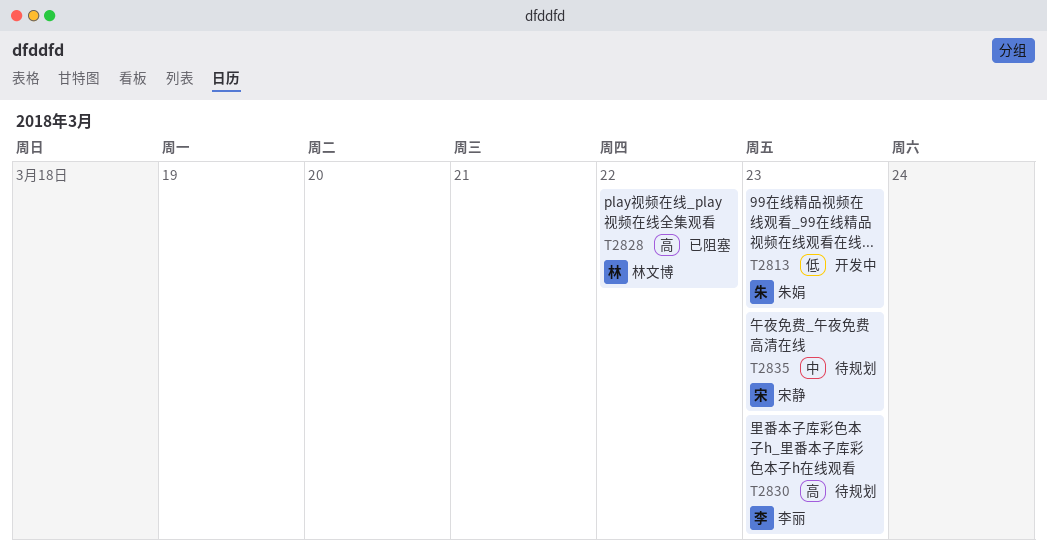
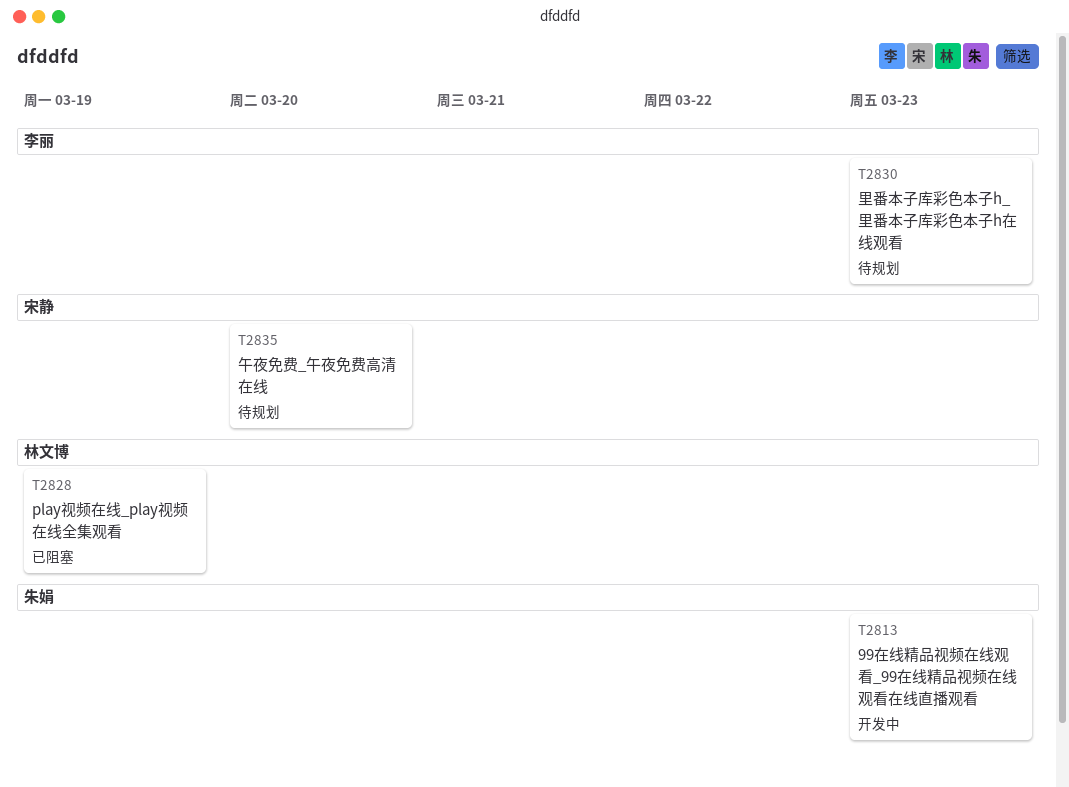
T2828, due: Mar 22 -> Mar 19
T2835, due: Mar 23 -> Mar 20

